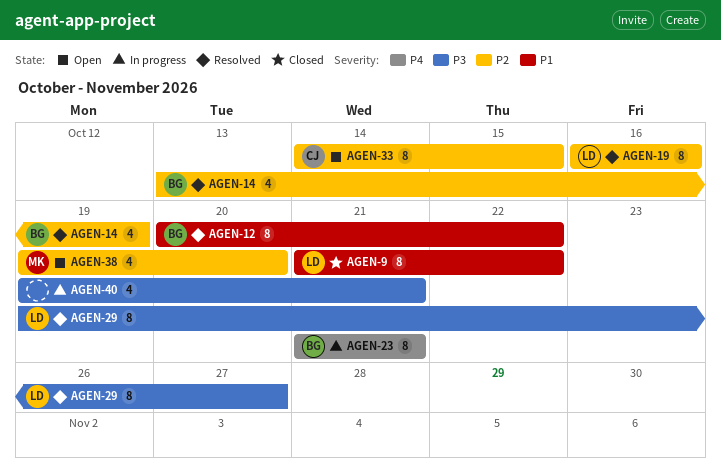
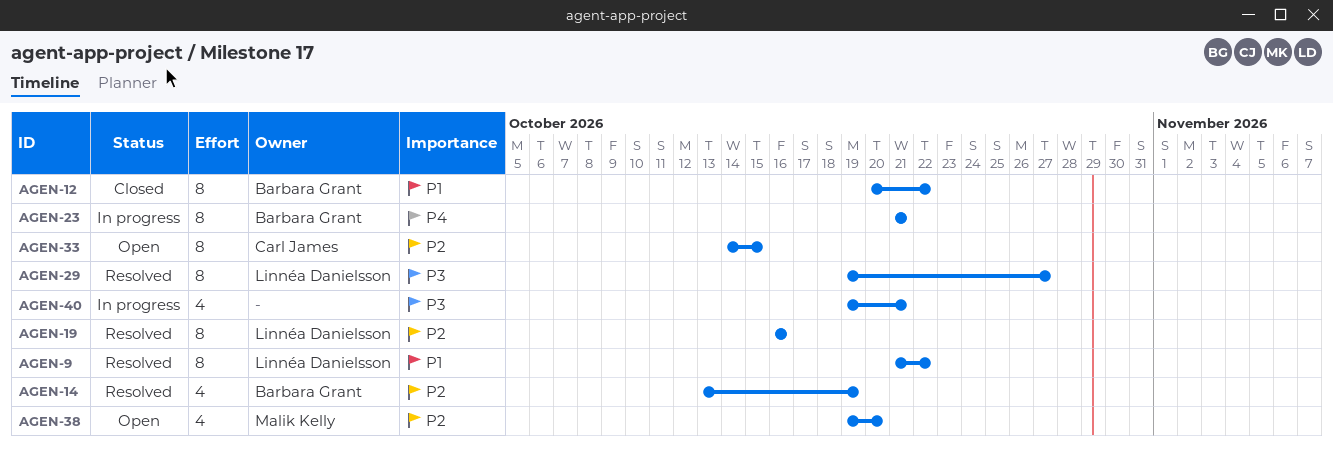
AGEN-9, status: Closed -> Resolved
AGEN-12, status: Resolved -> Closed

